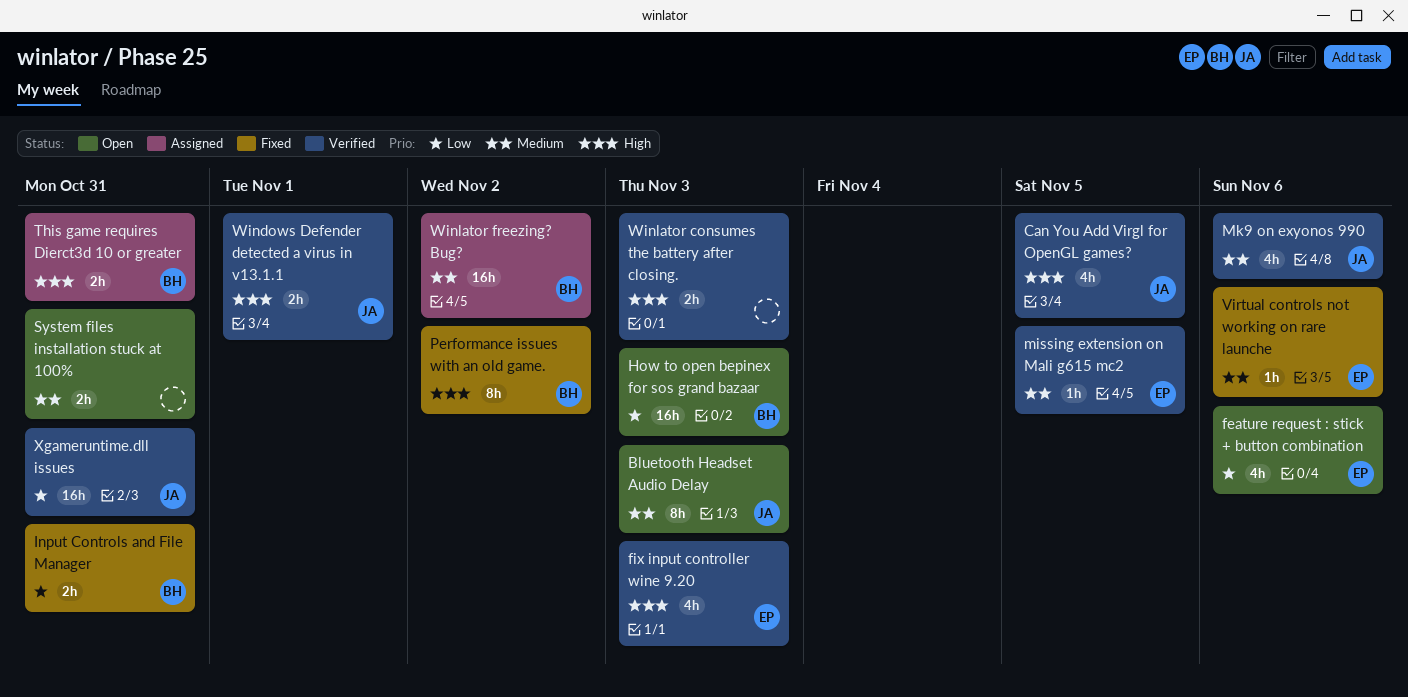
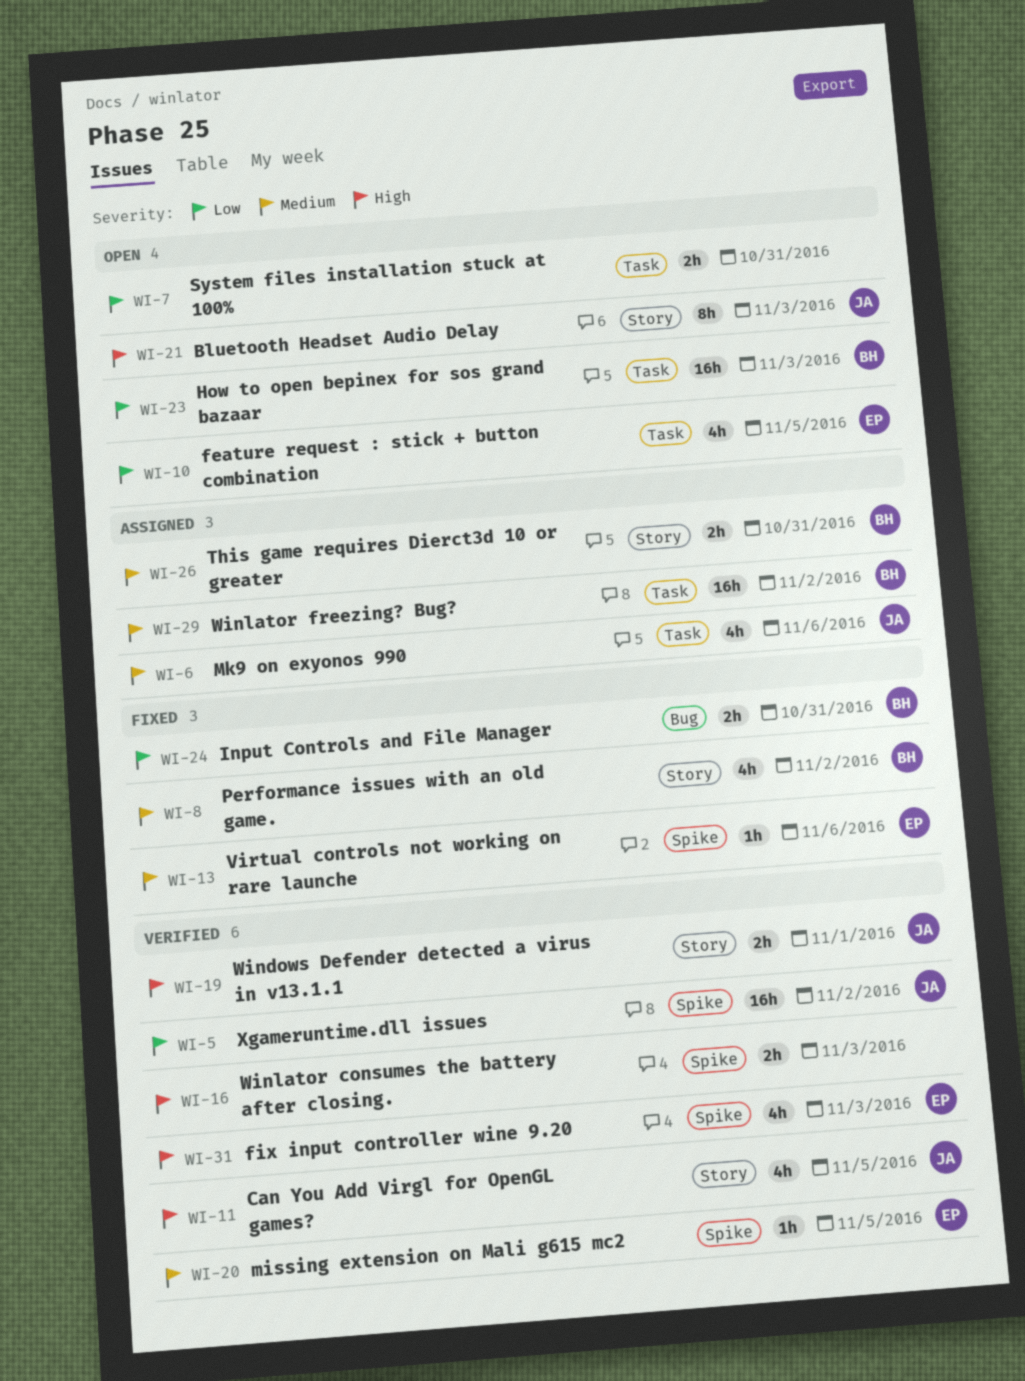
Bluetooth Headset Audio Delay, priority: Medium -> High
feature request : stick + button combination, due: Nov 6 -> Nov 5
Mk9 on exyonos 990, status: Verified -> Assigned
Performance issues with an old game., priority: High -> Medium
Performance issues with an old game., estimate: 8h -> 4h
System files installation stuck at 100%, priority: Medium -> Low
This game requires Dierct3d 10 or greater, priority: High -> Medium
Xgameruntime.dll issues, due: Oct 31 -> Nov 2

